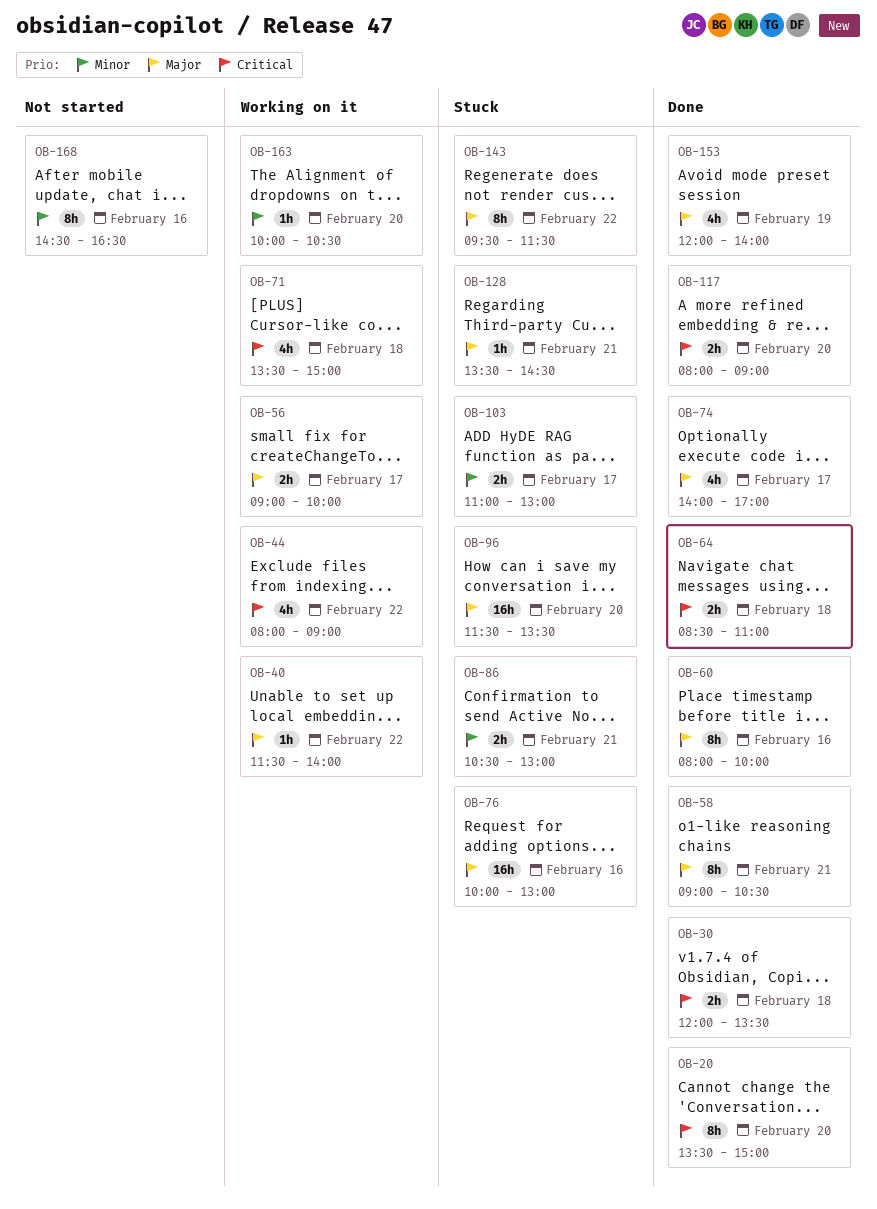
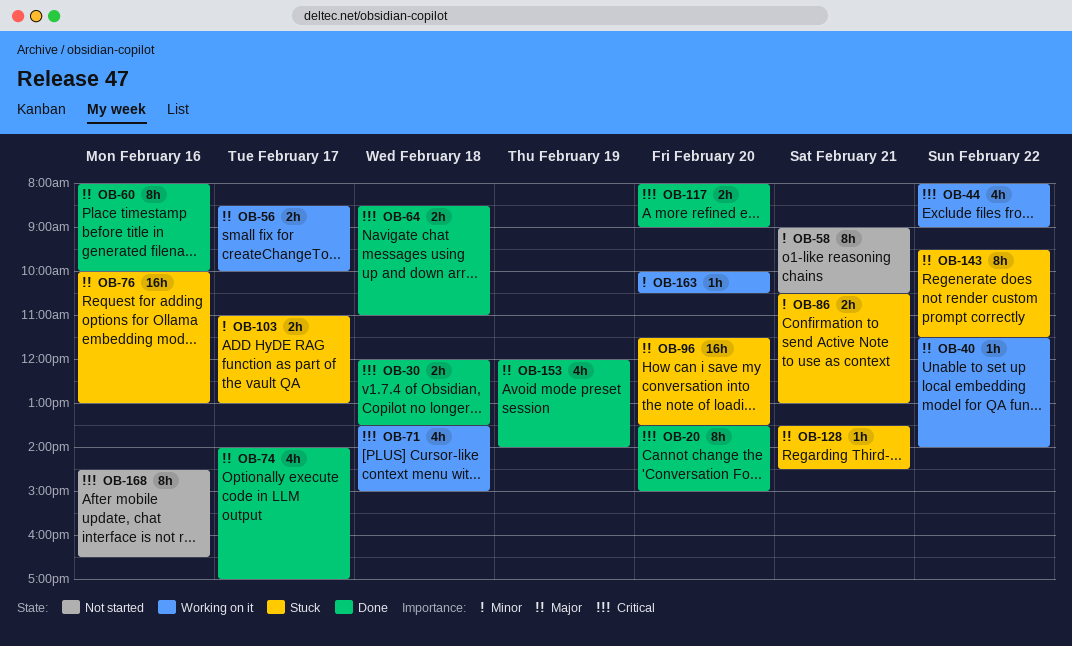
OB-56, begins: 09:00 -> 08:30
OB-58, status: Done -> Not started
OB-58, priority: Major -> Minor
OB-168, priority: Minor -> Critical

